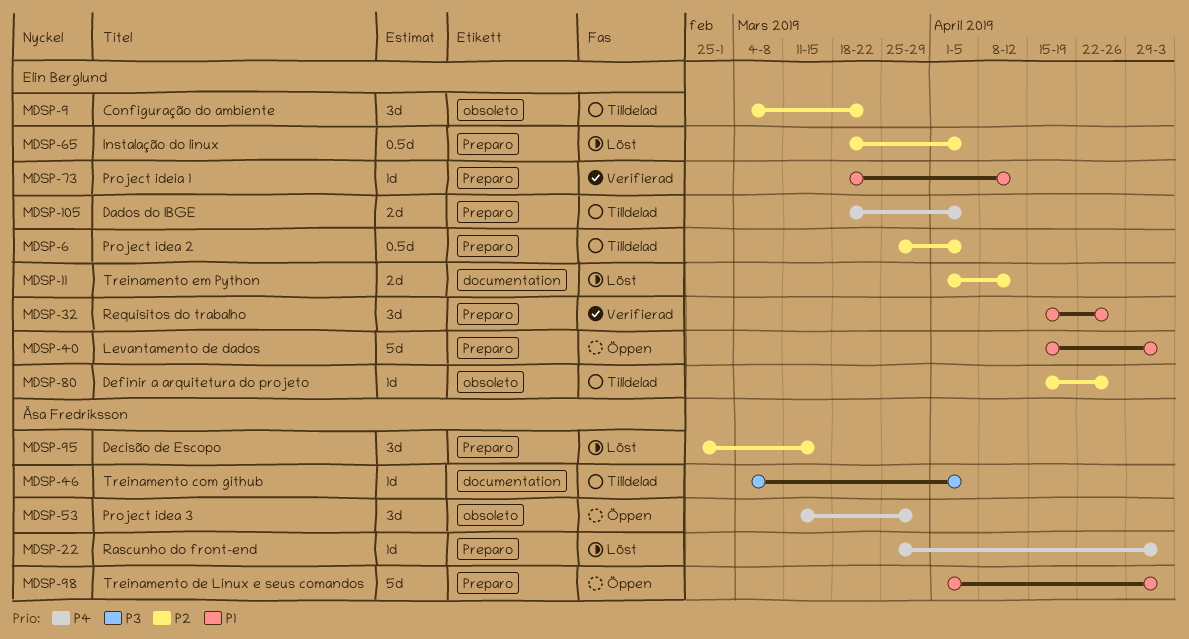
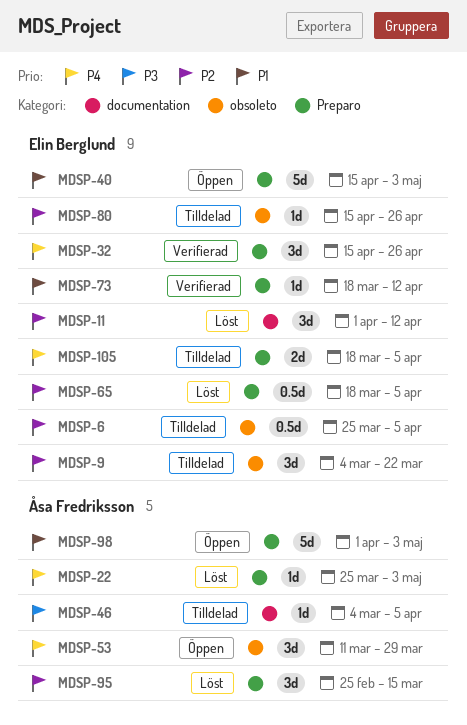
MDSP-6, label: Preparo -> obsoleto
MDSP-11, estimate: 2d -> 3d
MDSP-32, priority: P1 -> P4

